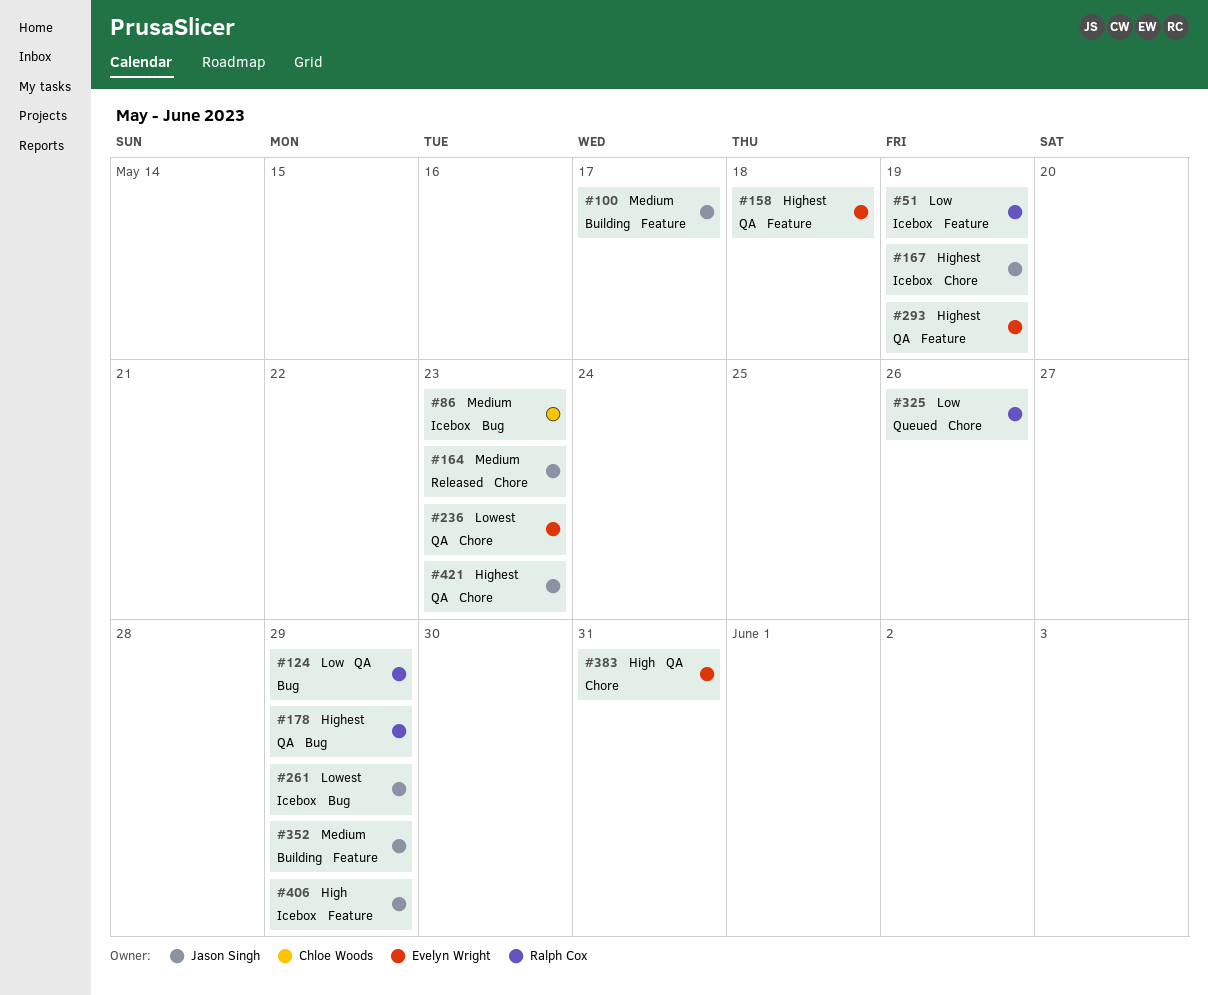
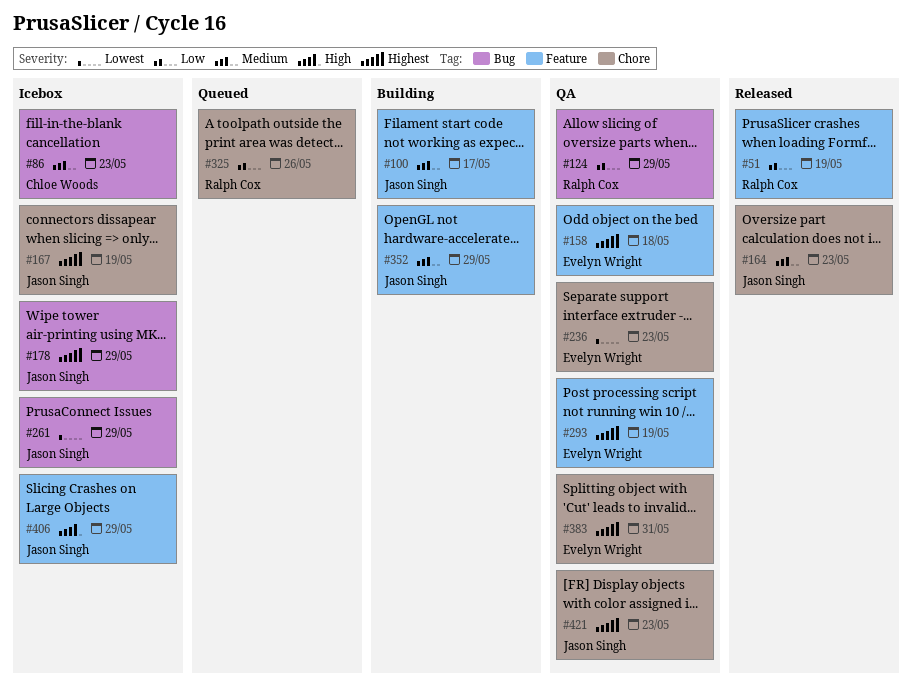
#51, status: Icebox -> Released
#178, status: QA -> Icebox
#178, owner: Ralph Cox -> Jason Singh
#383, priority: High -> Highest

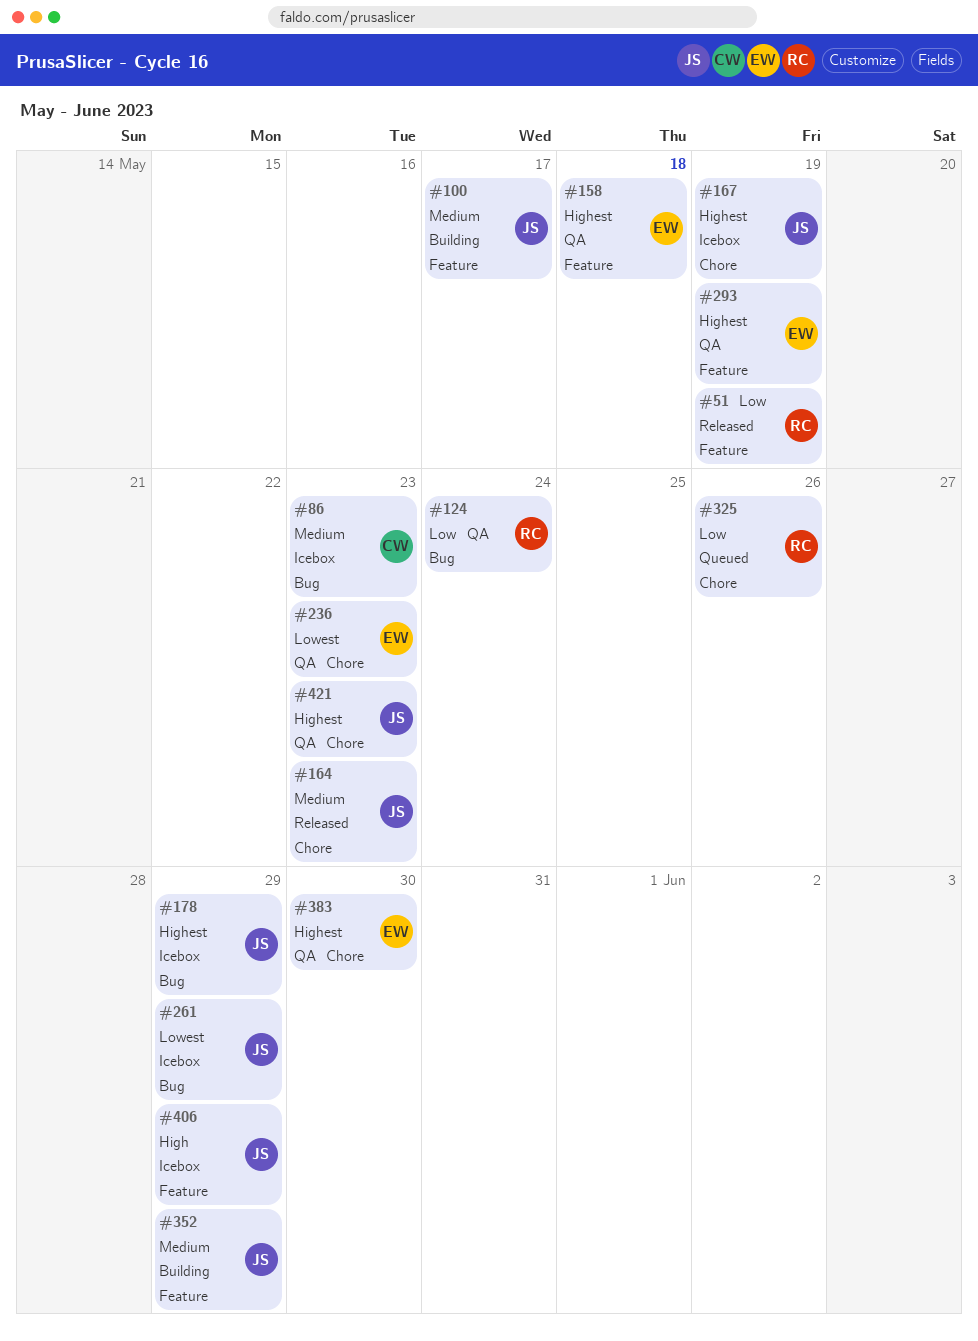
#124, due: May 29 -> May 24
#383, due: May 31 -> May 30

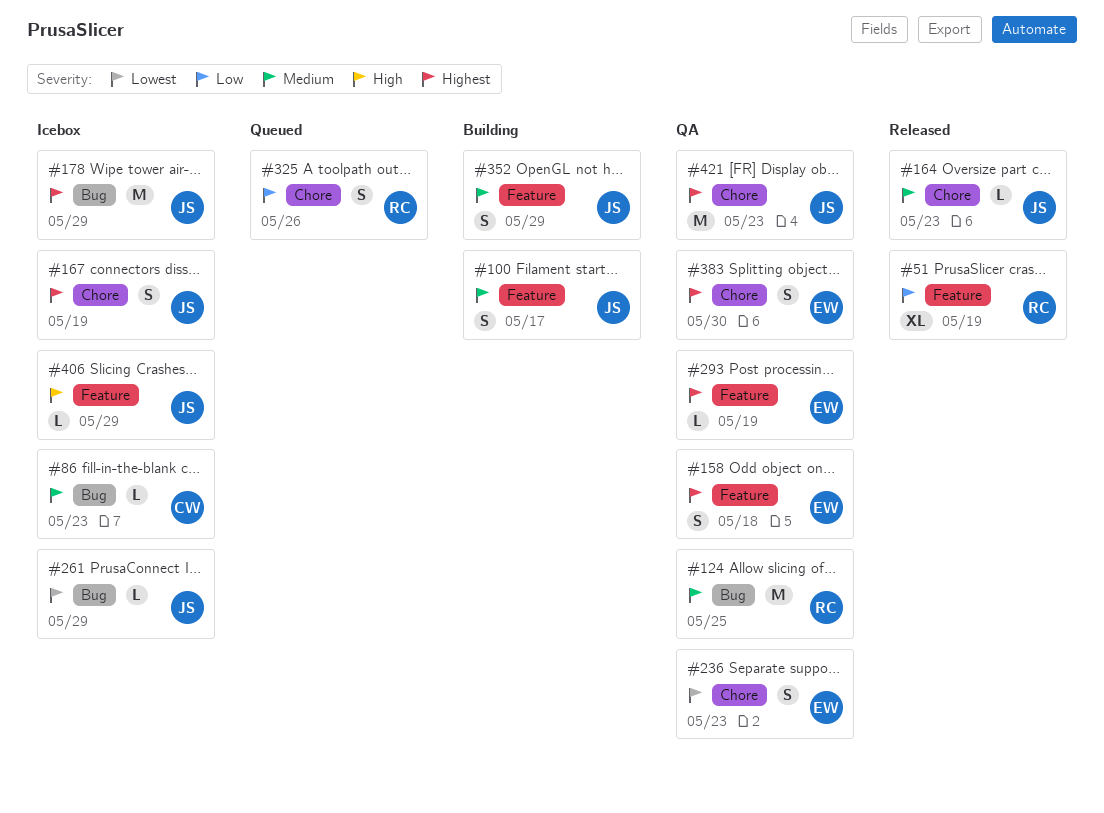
#124, priority: Low -> Medium
#124, due: May 24 -> May 25

